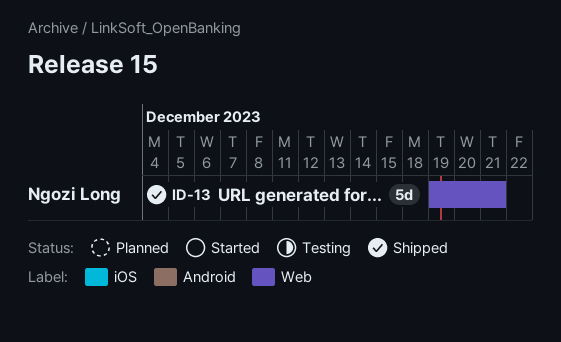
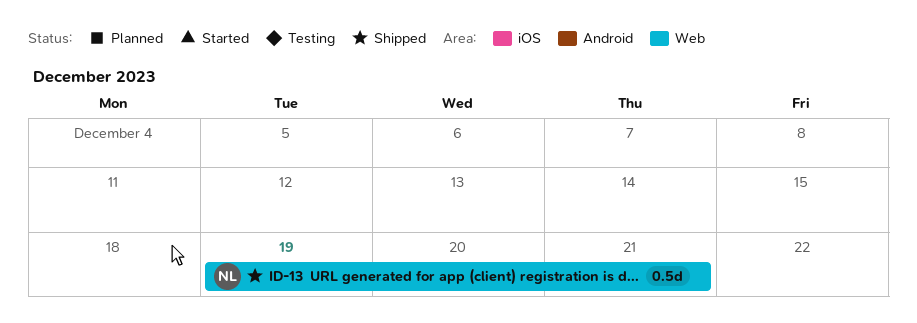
ID-13, estimate: 5d -> 0.5d

